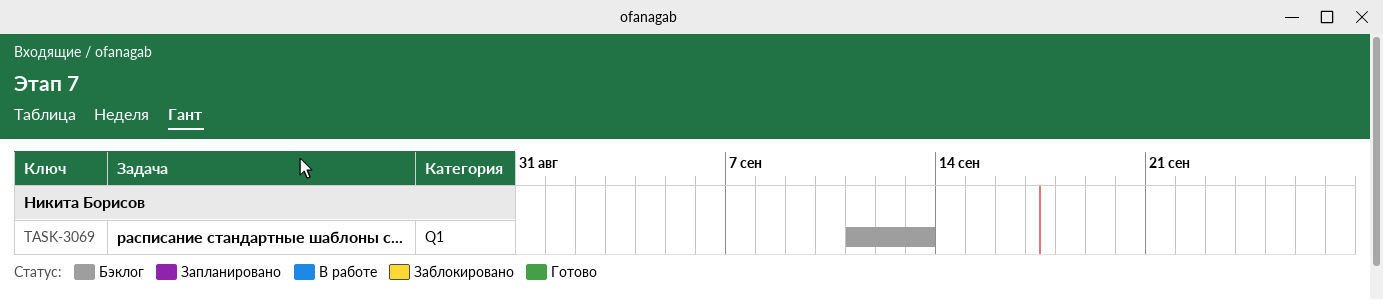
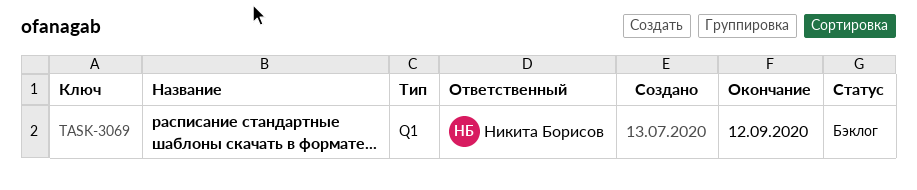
TASK-3069, due: Sep 13 -> Sep 12

